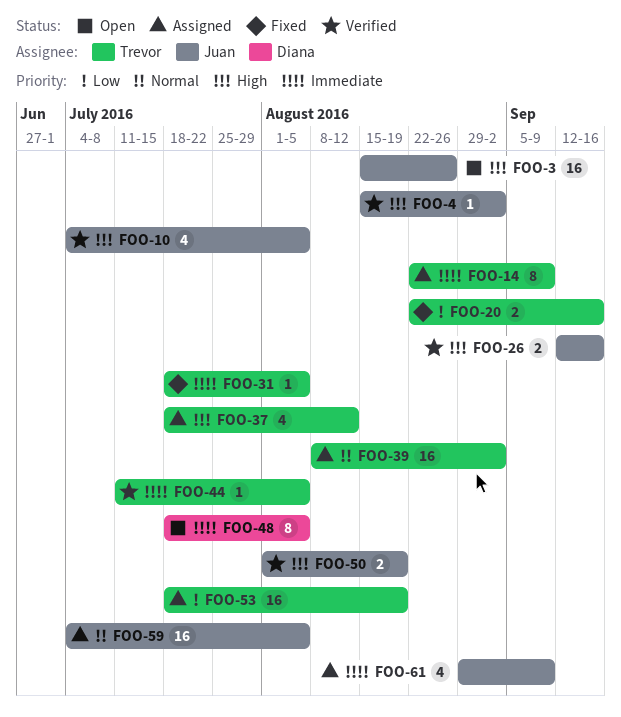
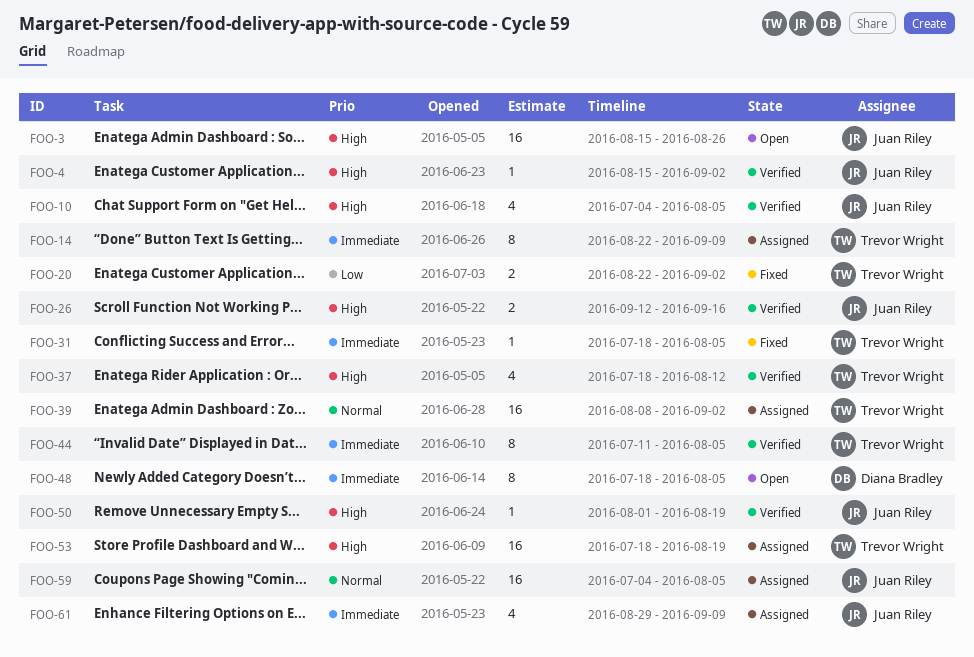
FOO-20, due: Sep 16 -> Sep 2
FOO-37, status: Assigned -> Verified
FOO-44, estimate: 1 -> 8
FOO-50, estimate: 2 -> 1
FOO-53, priority: Low -> High

